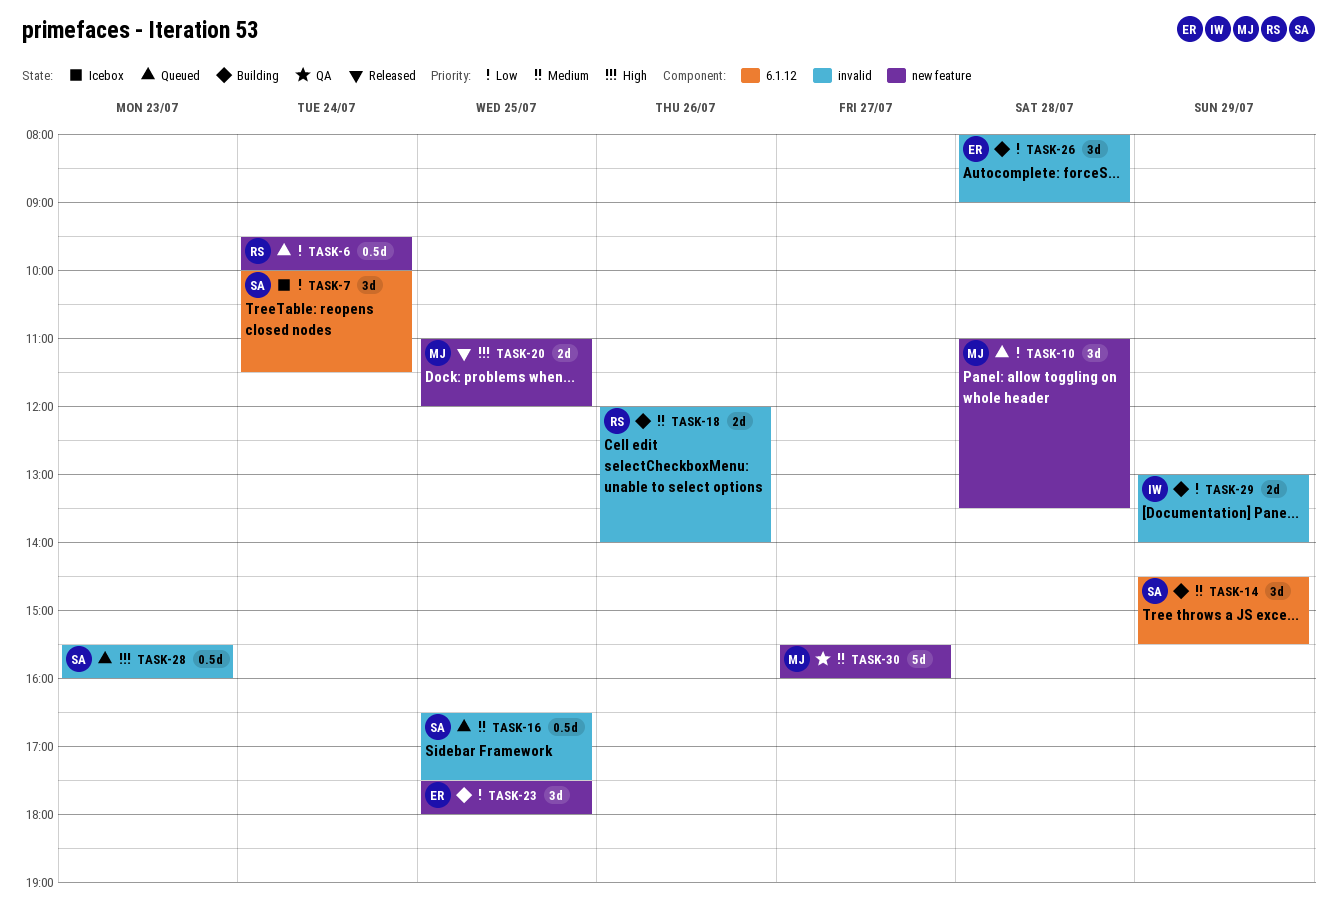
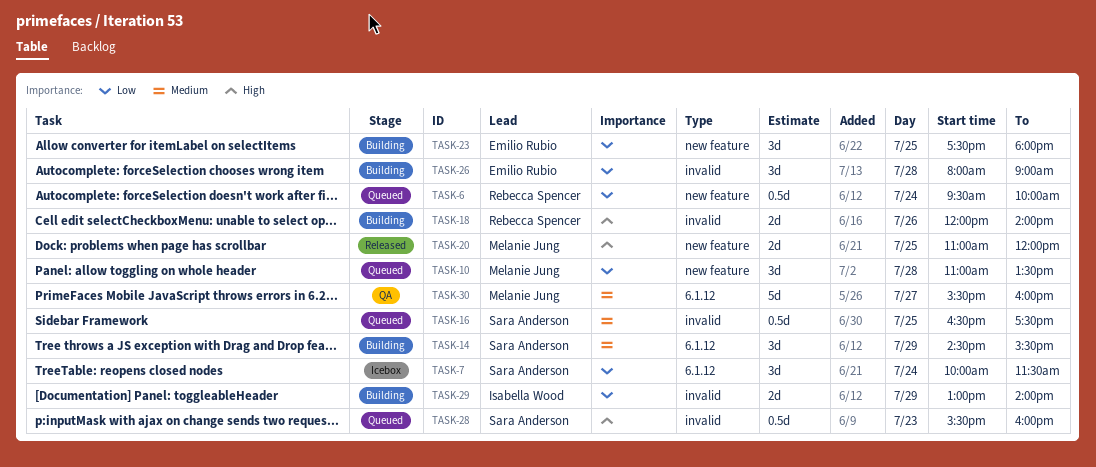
TASK-18, priority: Medium -> High
TASK-30, label: new feature -> 6.1.12

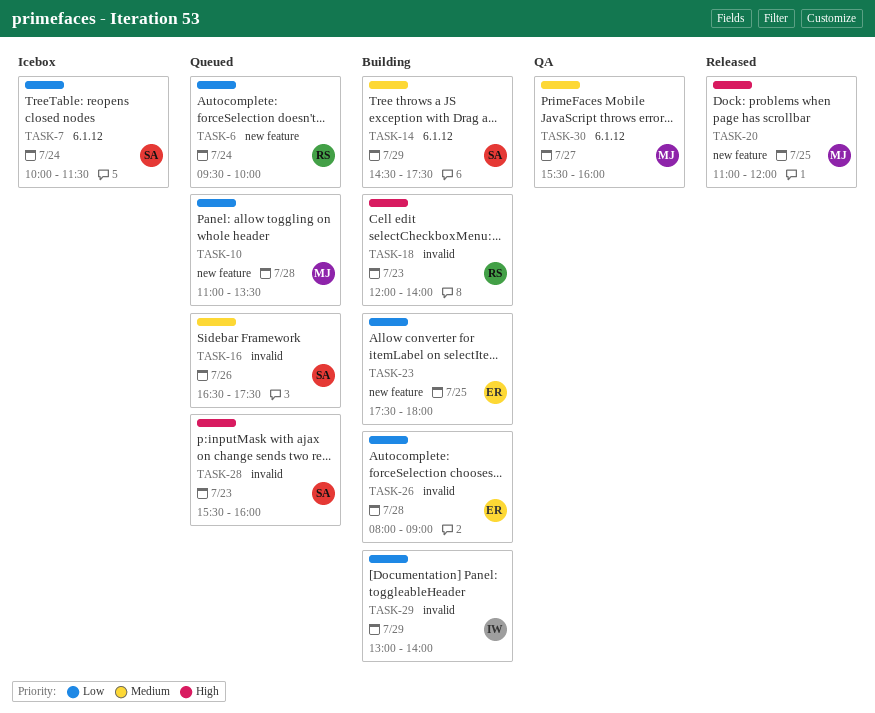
TASK-14, ends: 15:30 -> 17:30
TASK-16, day: Jul 25 -> Jul 26
TASK-18, day: Jul 26 -> Jul 23

